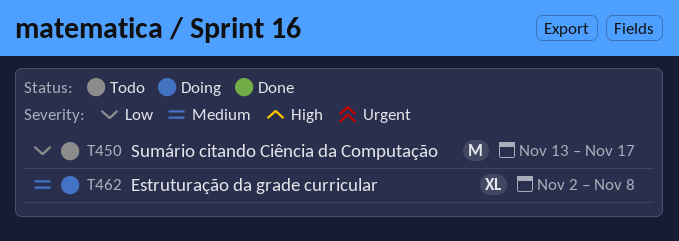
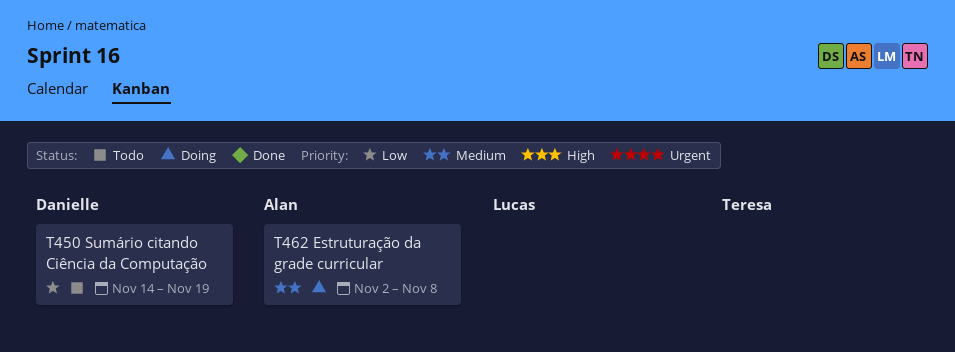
T450, start: Nov 13 -> Nov 14
T450, due: Nov 17 -> Nov 19

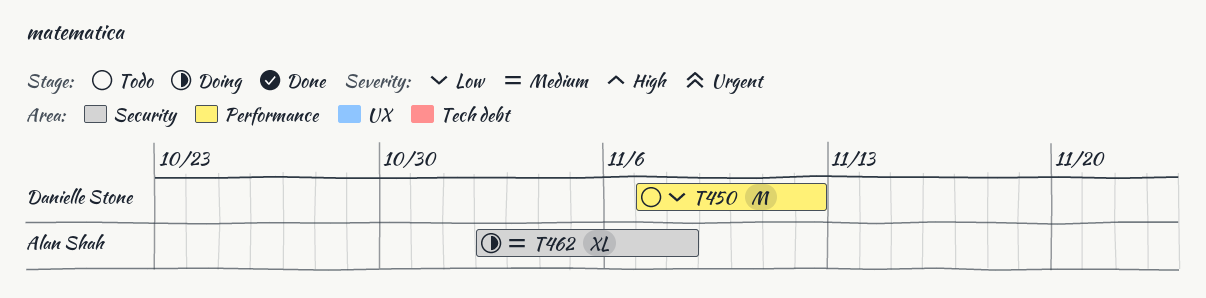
T450, start: Nov 14 -> Nov 7
T450, due: Nov 19 -> Nov 12

